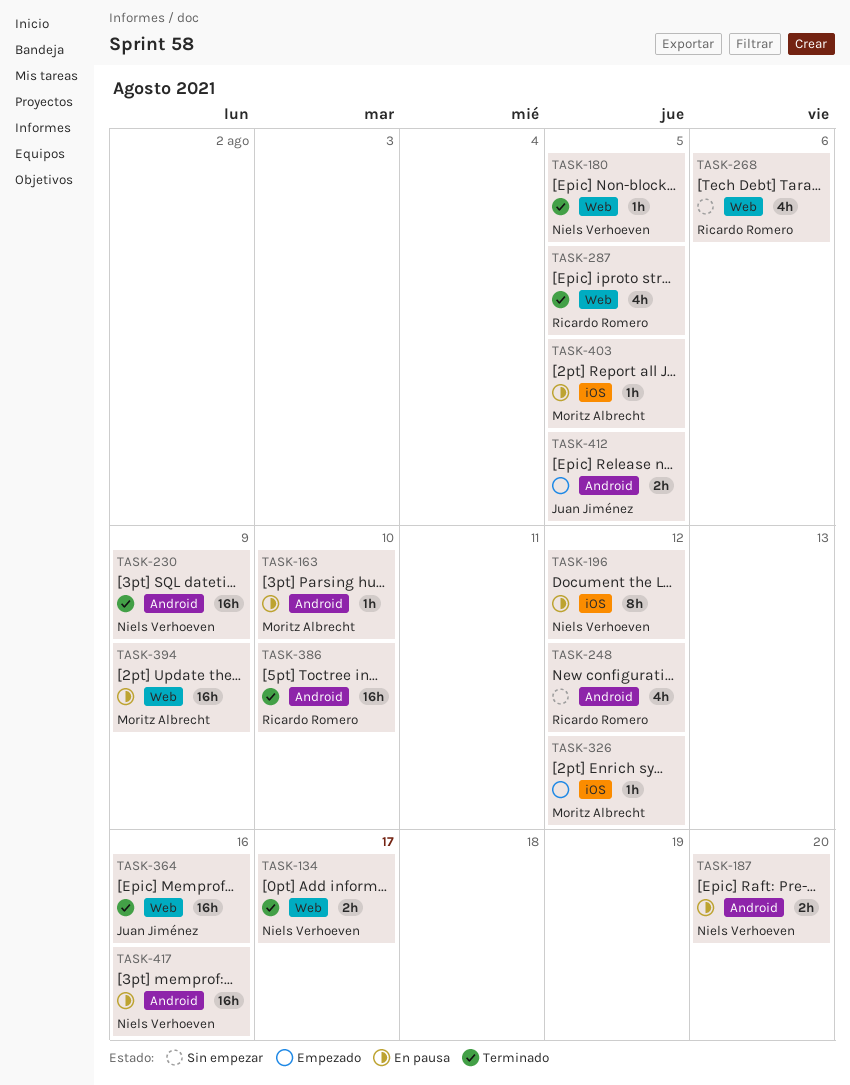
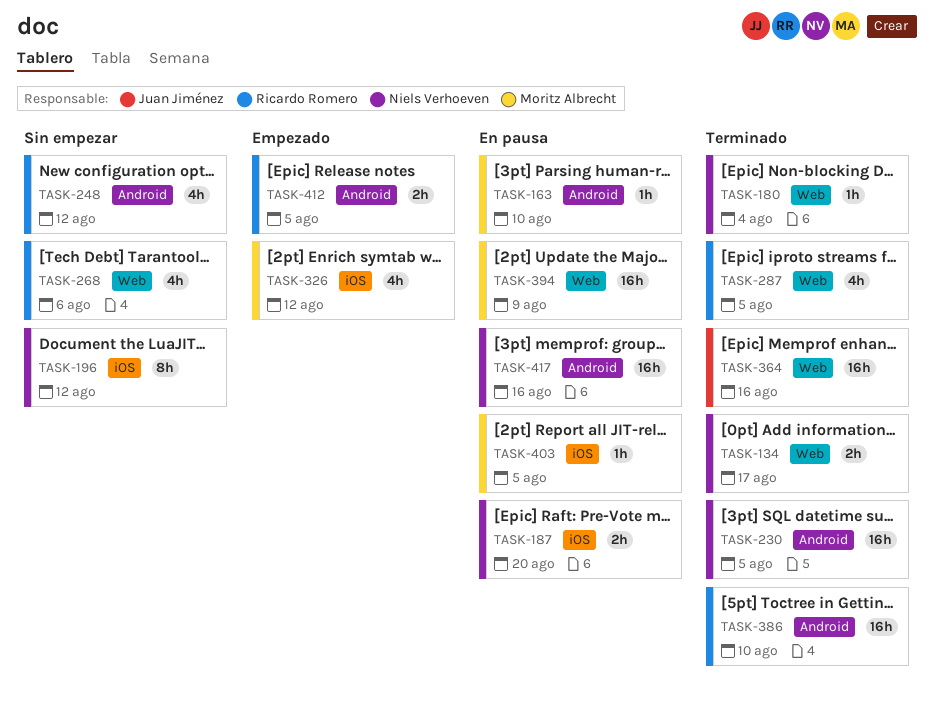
TASK-180, due: Aug 5 -> Aug 4
TASK-187, label: Android -> iOS
TASK-196, status: En pausa -> Sin empezar
TASK-230, due: Aug 9 -> Aug 5
TASK-326, estimate: 1h -> 4h
TASK-412, owner: Juan Jiménez -> Ricardo Romero

